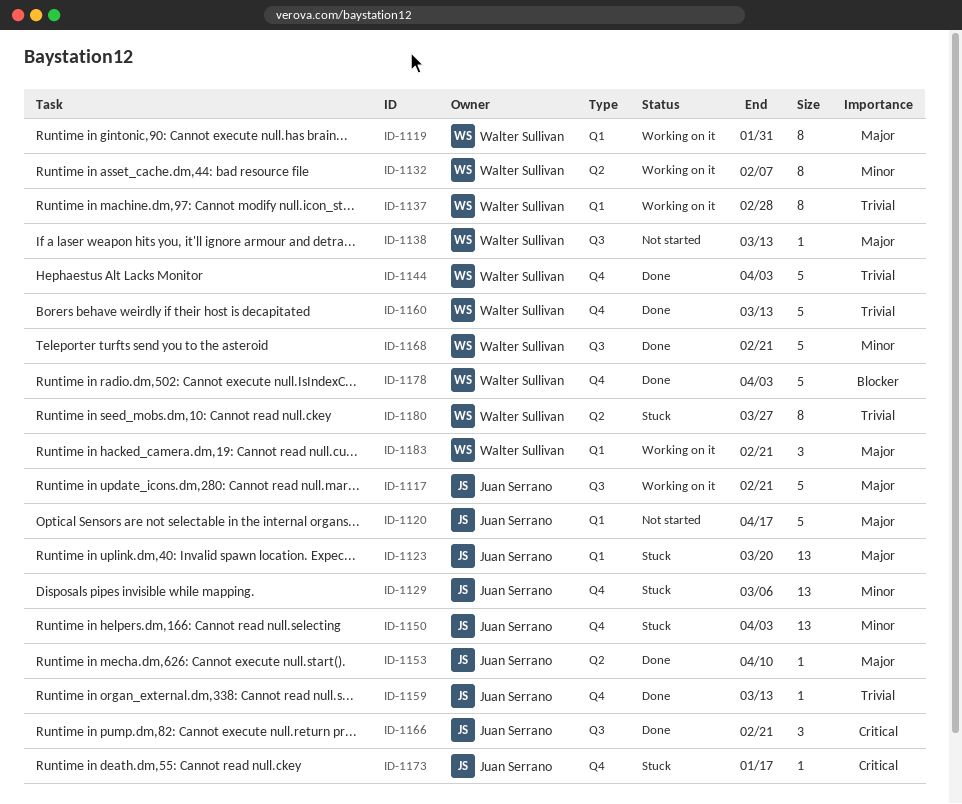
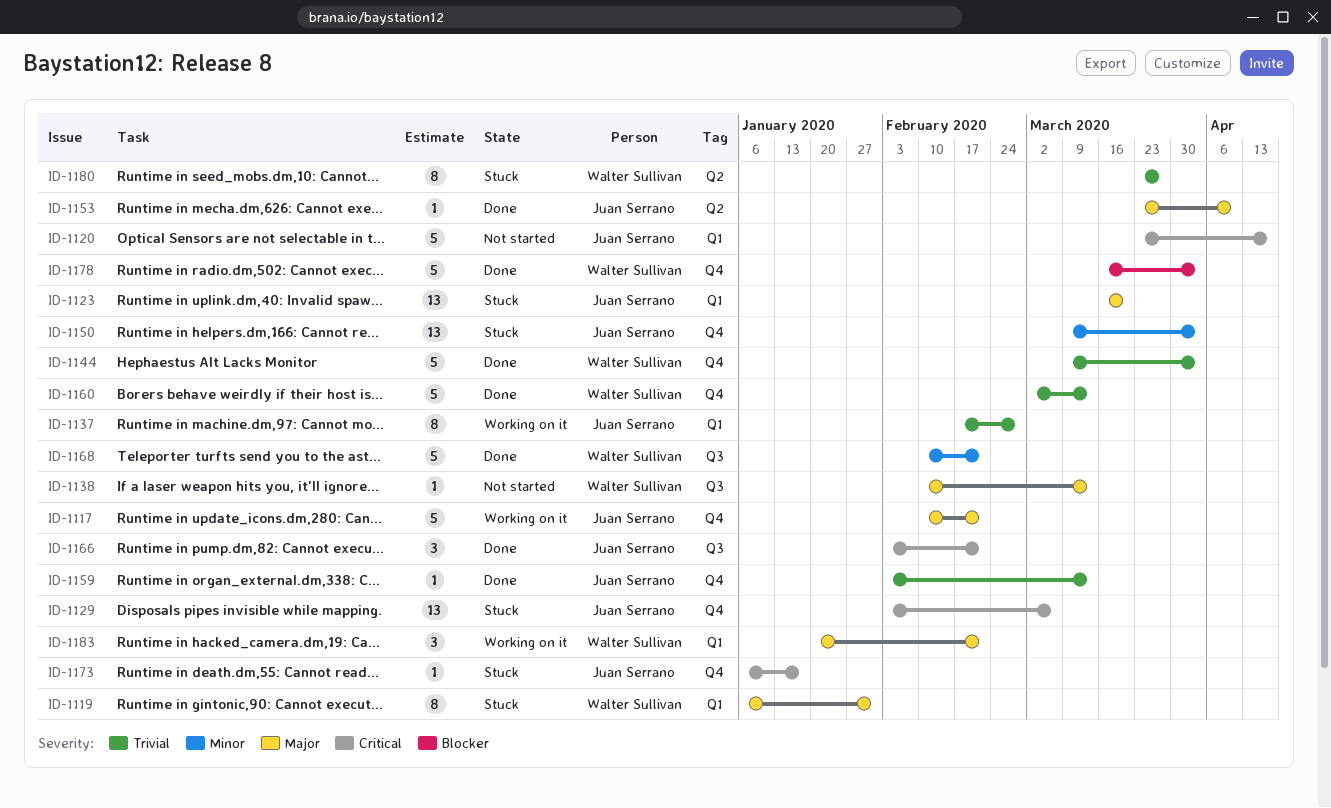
ID-1117, label: Q3 -> Q4
ID-1119, status: Working on it -> Stuck
ID-1120, priority: Major -> Critical
ID-1129, priority: Minor -> Critical
ID-1132: present -> none
ID-1137, owner: Walter Sullivan -> Juan Serrano

